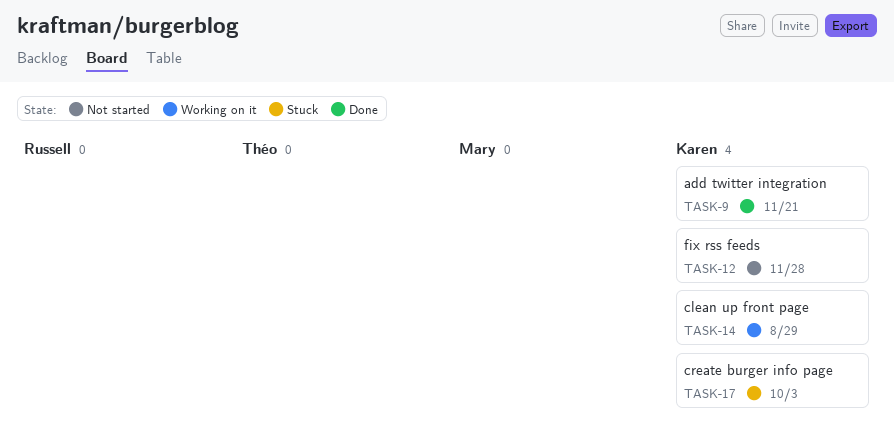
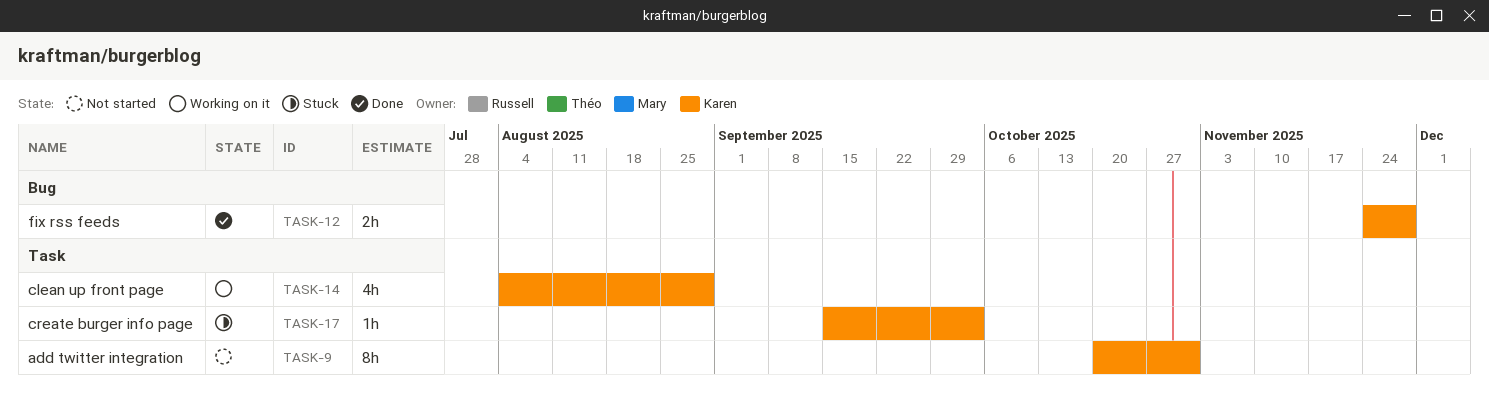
TASK-9, status: Done -> Not started
TASK-9, due: Nov 21 -> Oct 31
TASK-12, status: Not started -> Done

